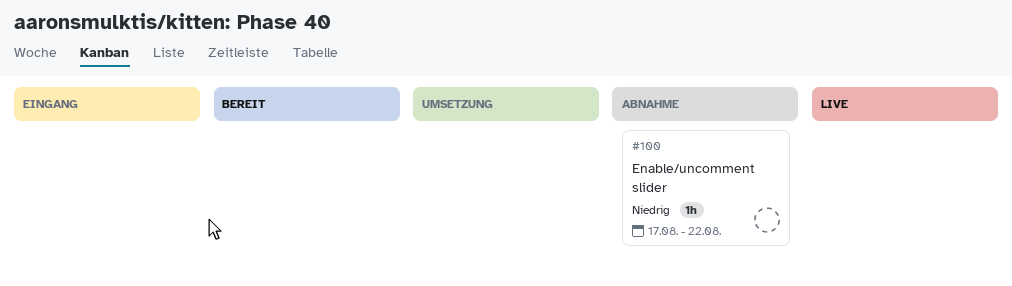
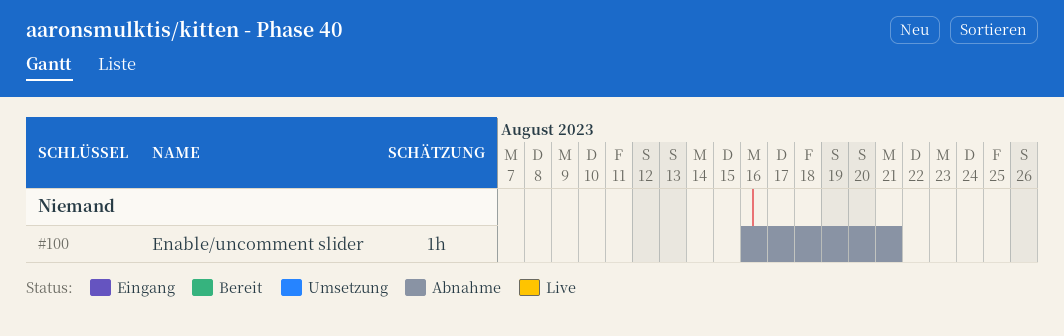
#100, start: Aug 17 -> Aug 16
#100, due: Aug 22 -> Aug 21

